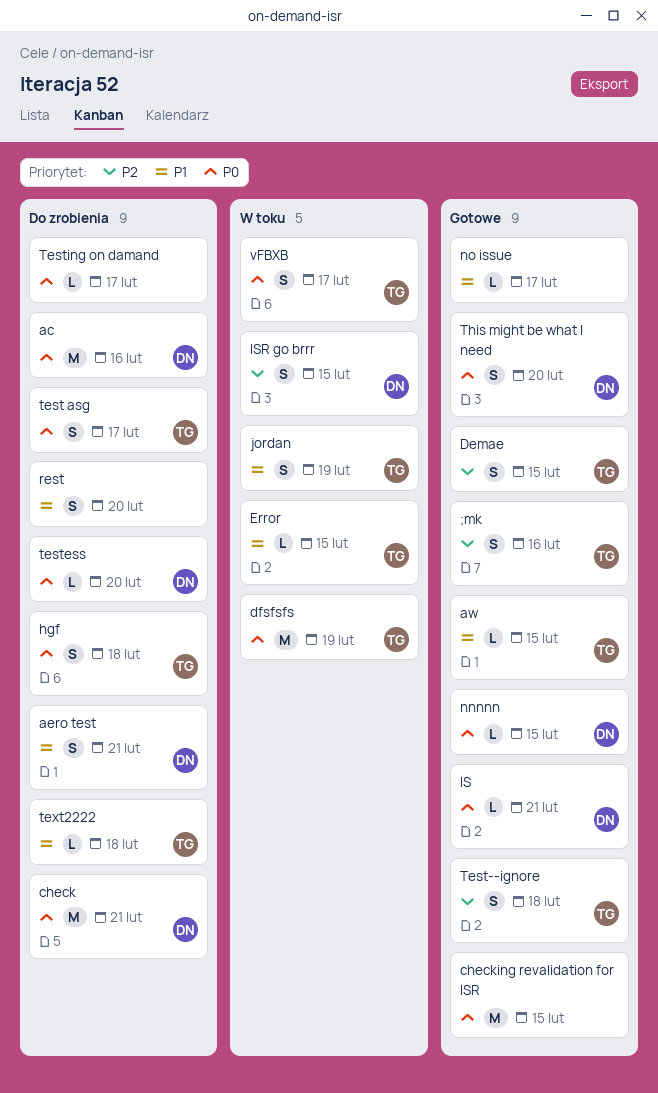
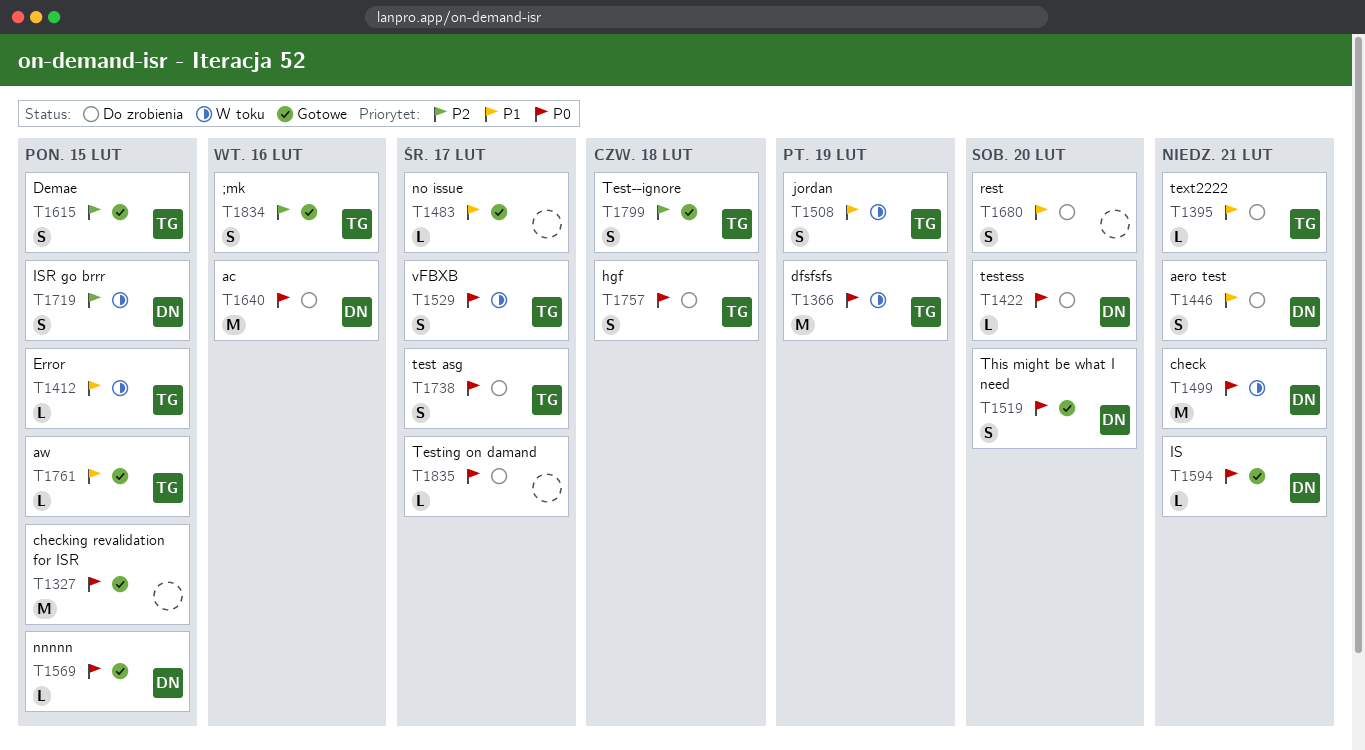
check, status: Do zrobienia -> W toku
text2222, due: Feb 18 -> Feb 21

